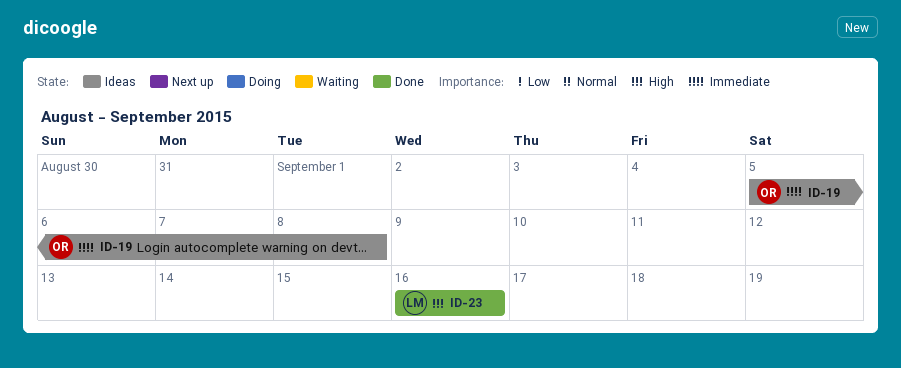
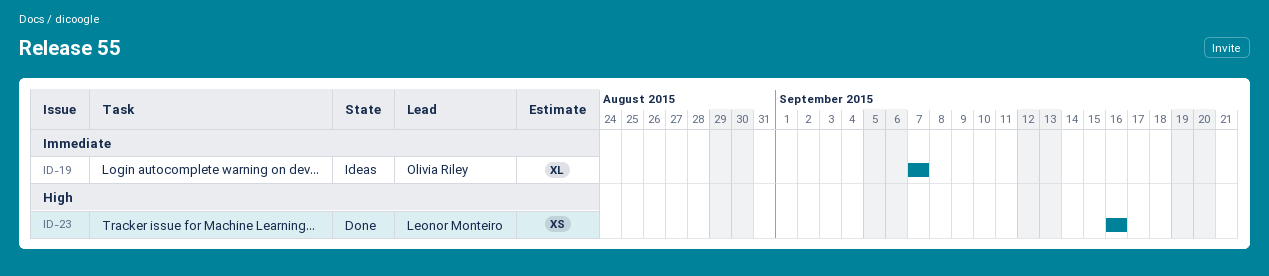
ID-19, start: Sep 5 -> Sep 7
ID-19, due: Sep 8 -> Sep 7

